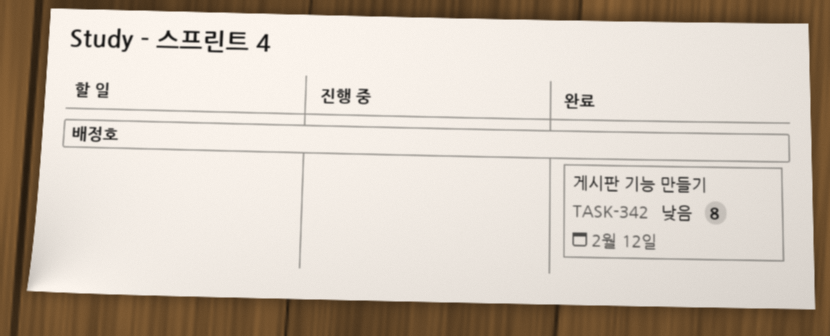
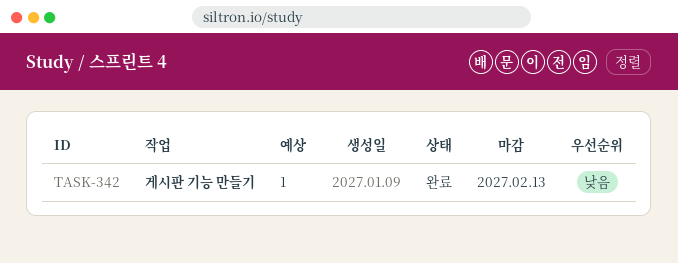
TASK-342, estimate: 8 -> 1
TASK-342, due: Feb 12 -> Feb 13

